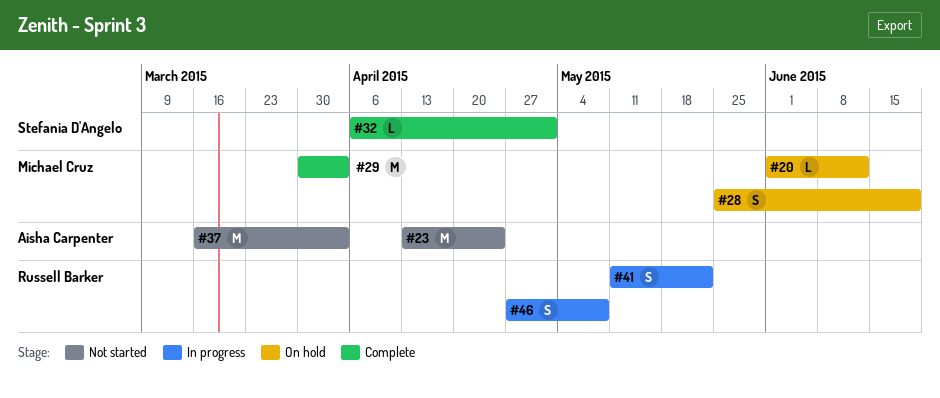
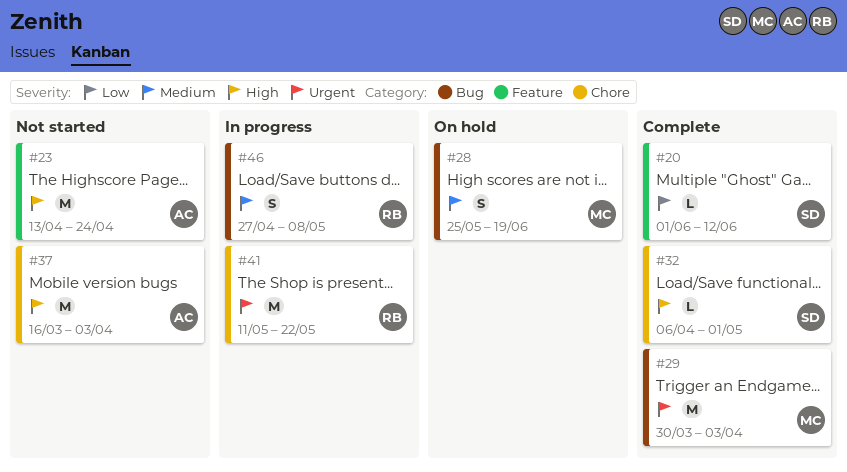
#20, status: On hold -> Complete
#20, owner: Michael Cruz -> Stefania D'Angelo
#41, estimate: S -> M

